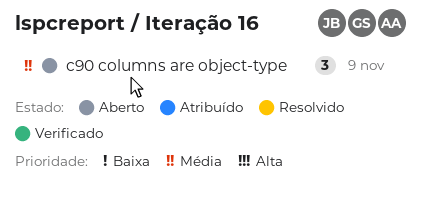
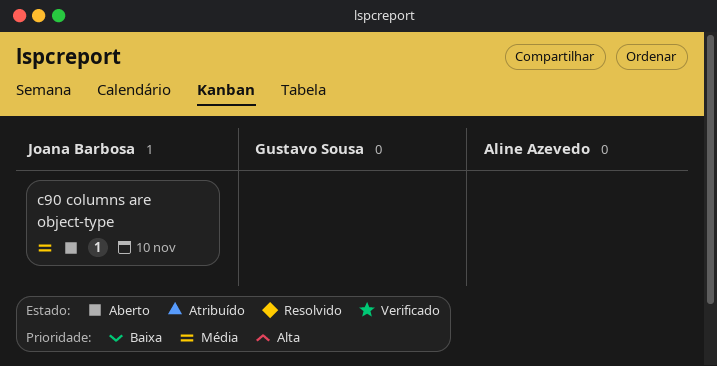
c90 columns are object-type, estimate: 3 -> 1
c90 columns are object-type, due: Nov 9 -> Nov 10

